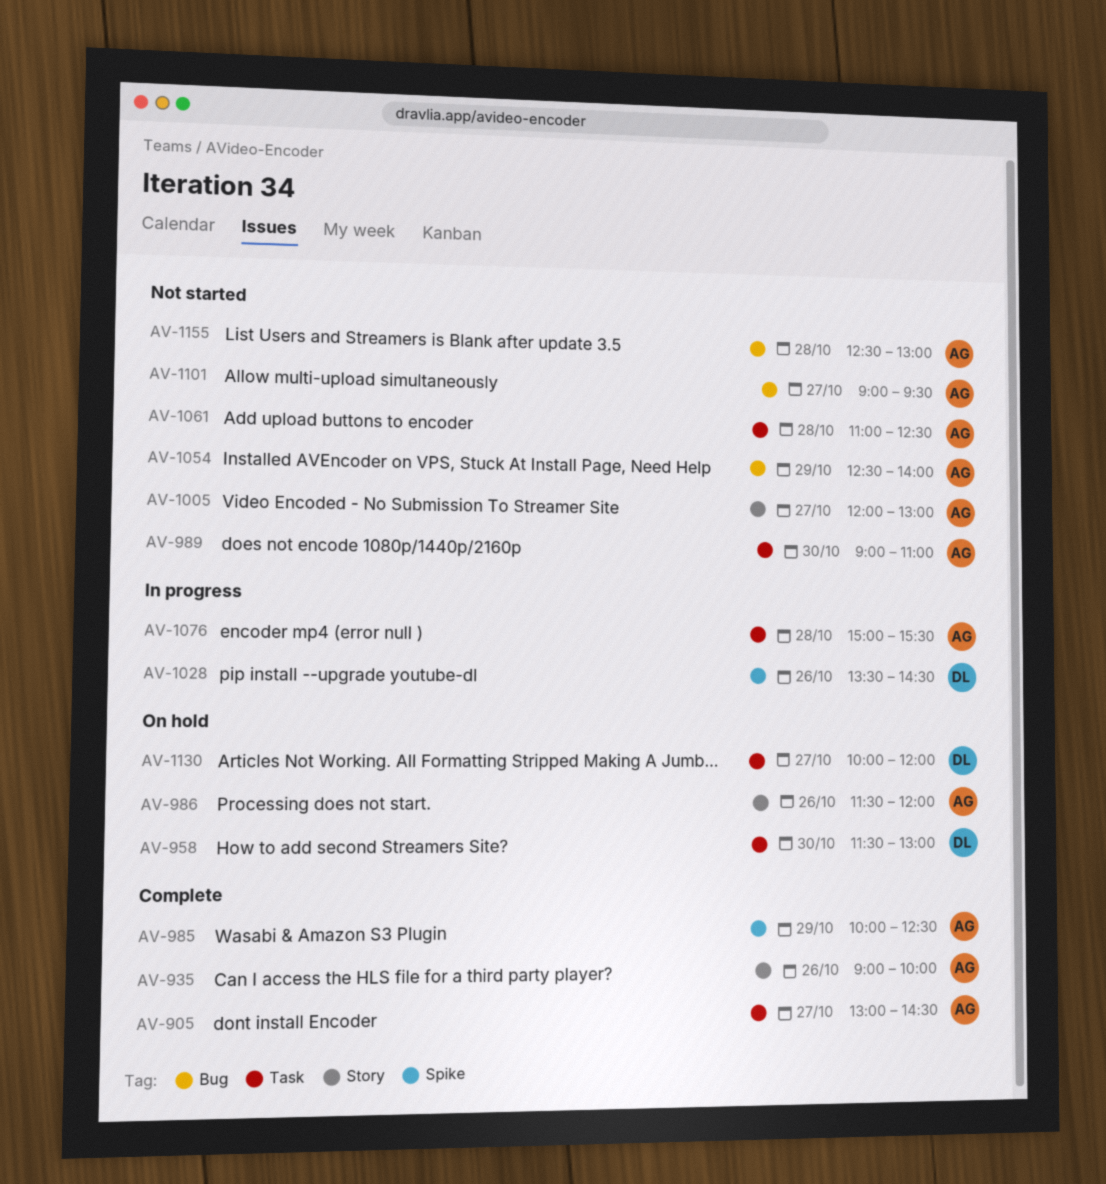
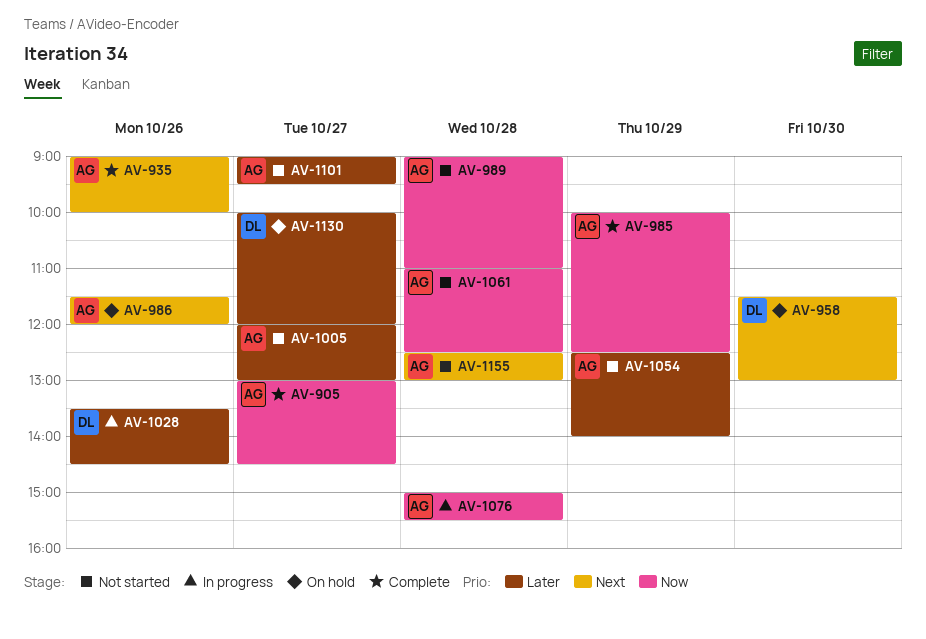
AV-989, day: Oct 30 -> Oct 28

